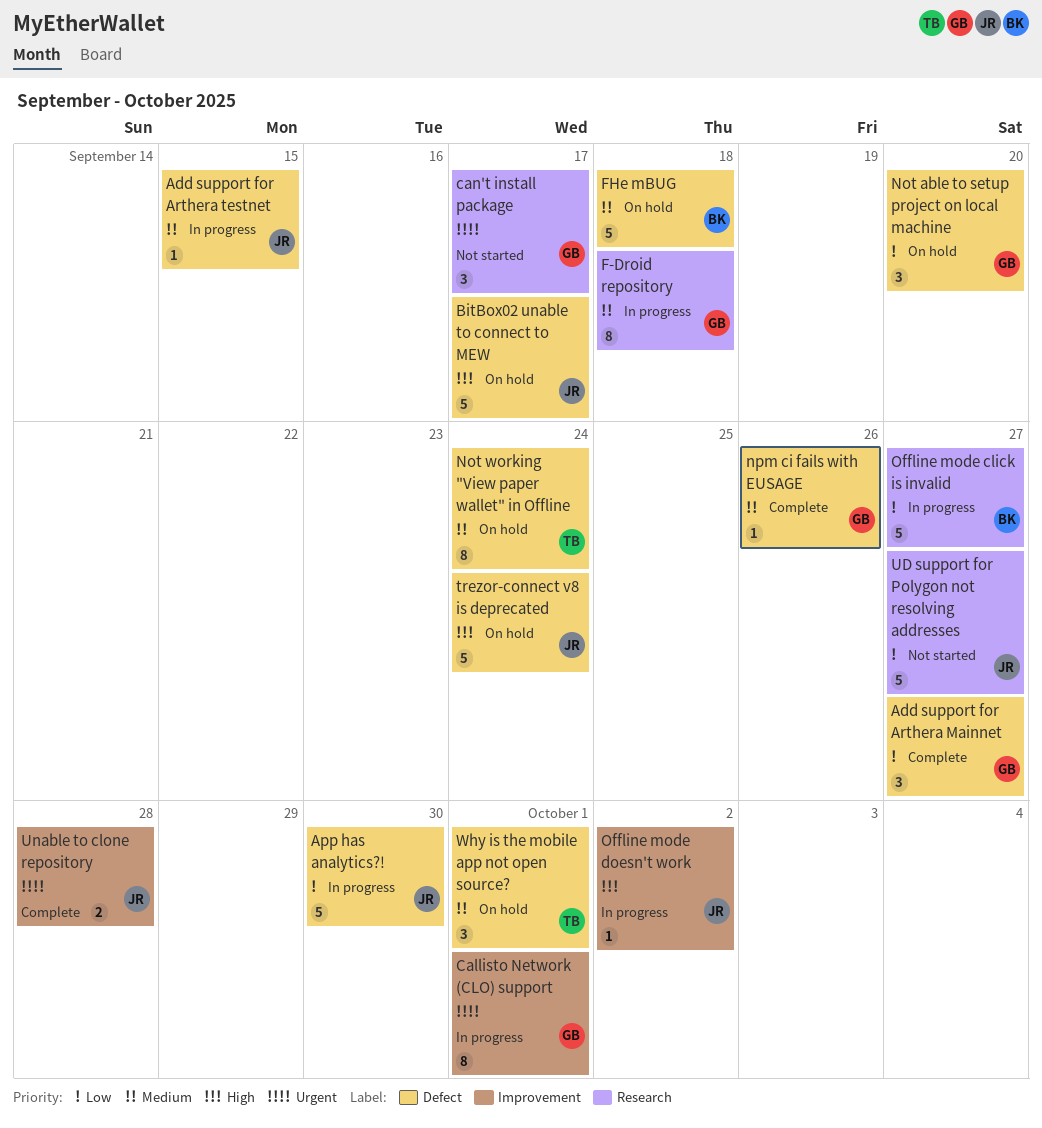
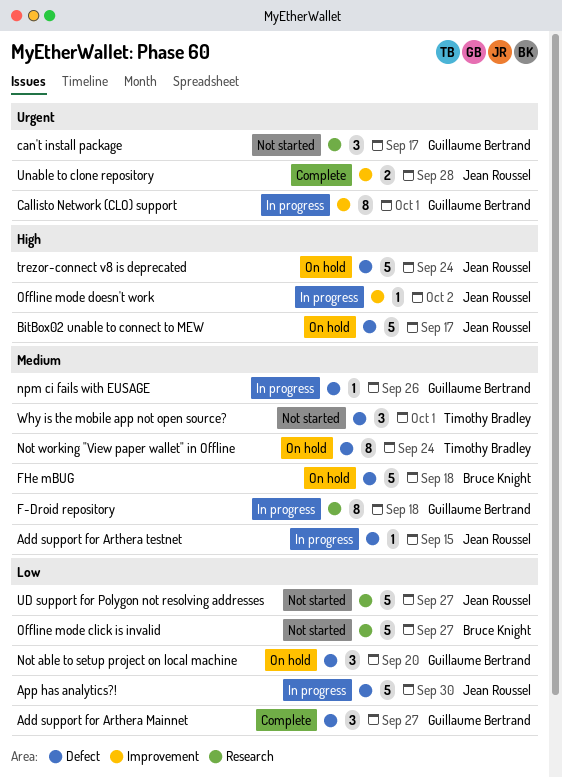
npm ci fails with EUSAGE, status: Complete -> In progress
Offline mode click is invalid, status: In progress -> Not started
Why is the mobile app not open source?, status: On hold -> Not started

